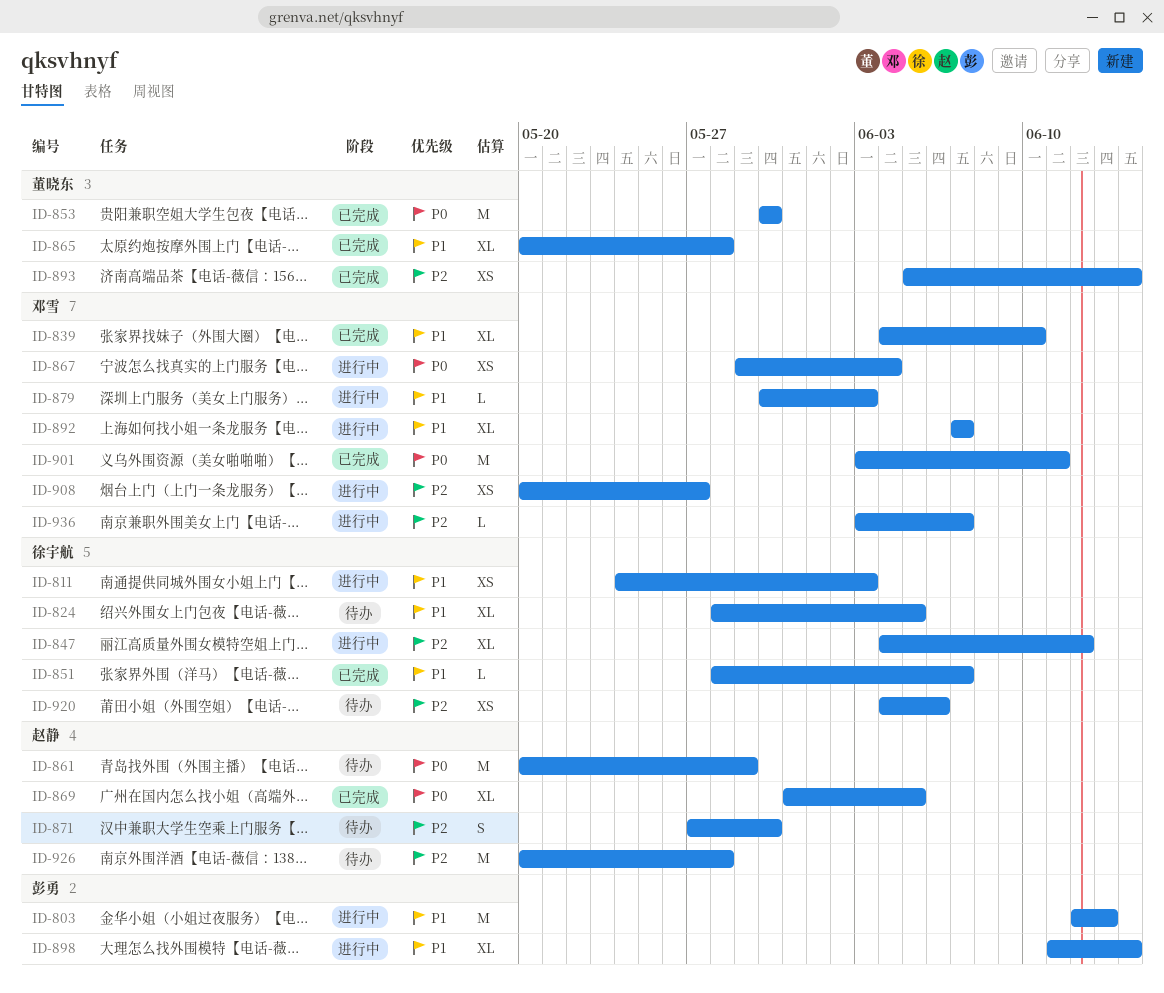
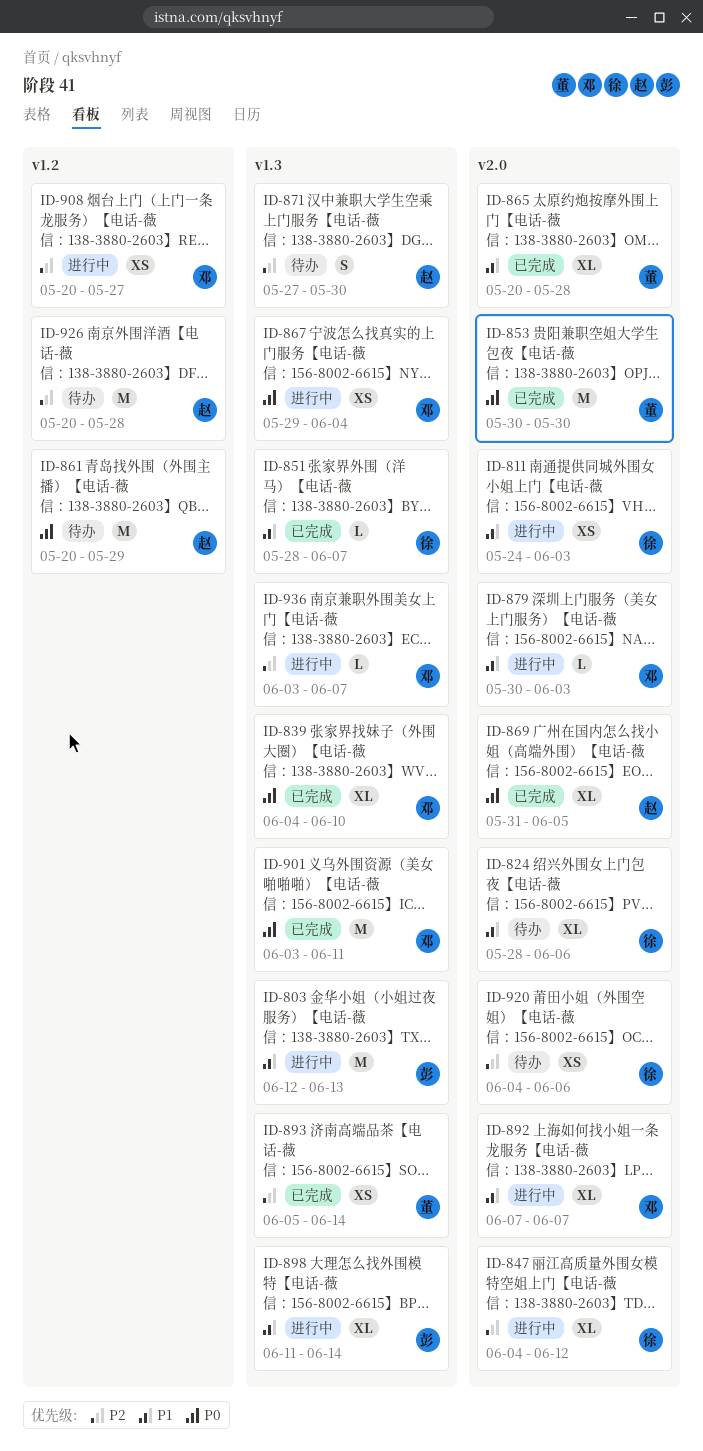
ID-824, due: Jun 5 -> Jun 6
ID-839, priority: P1 -> P0

